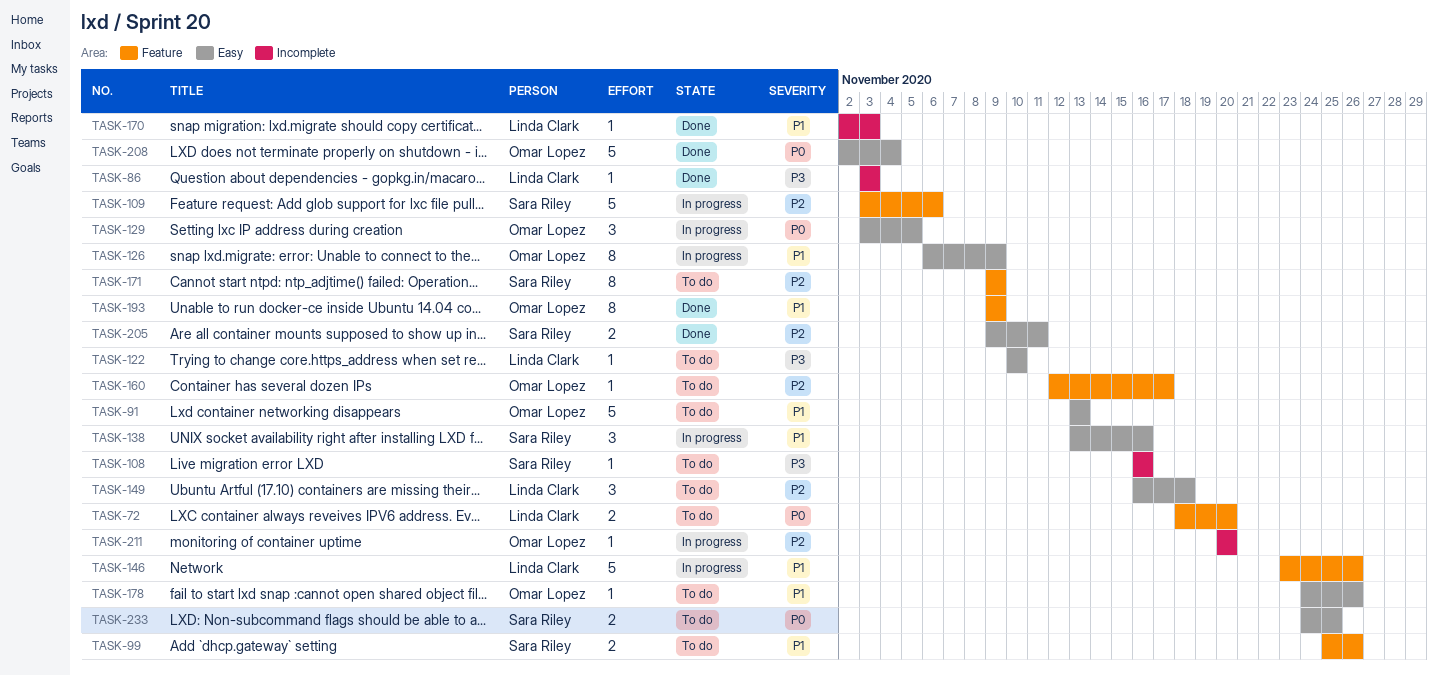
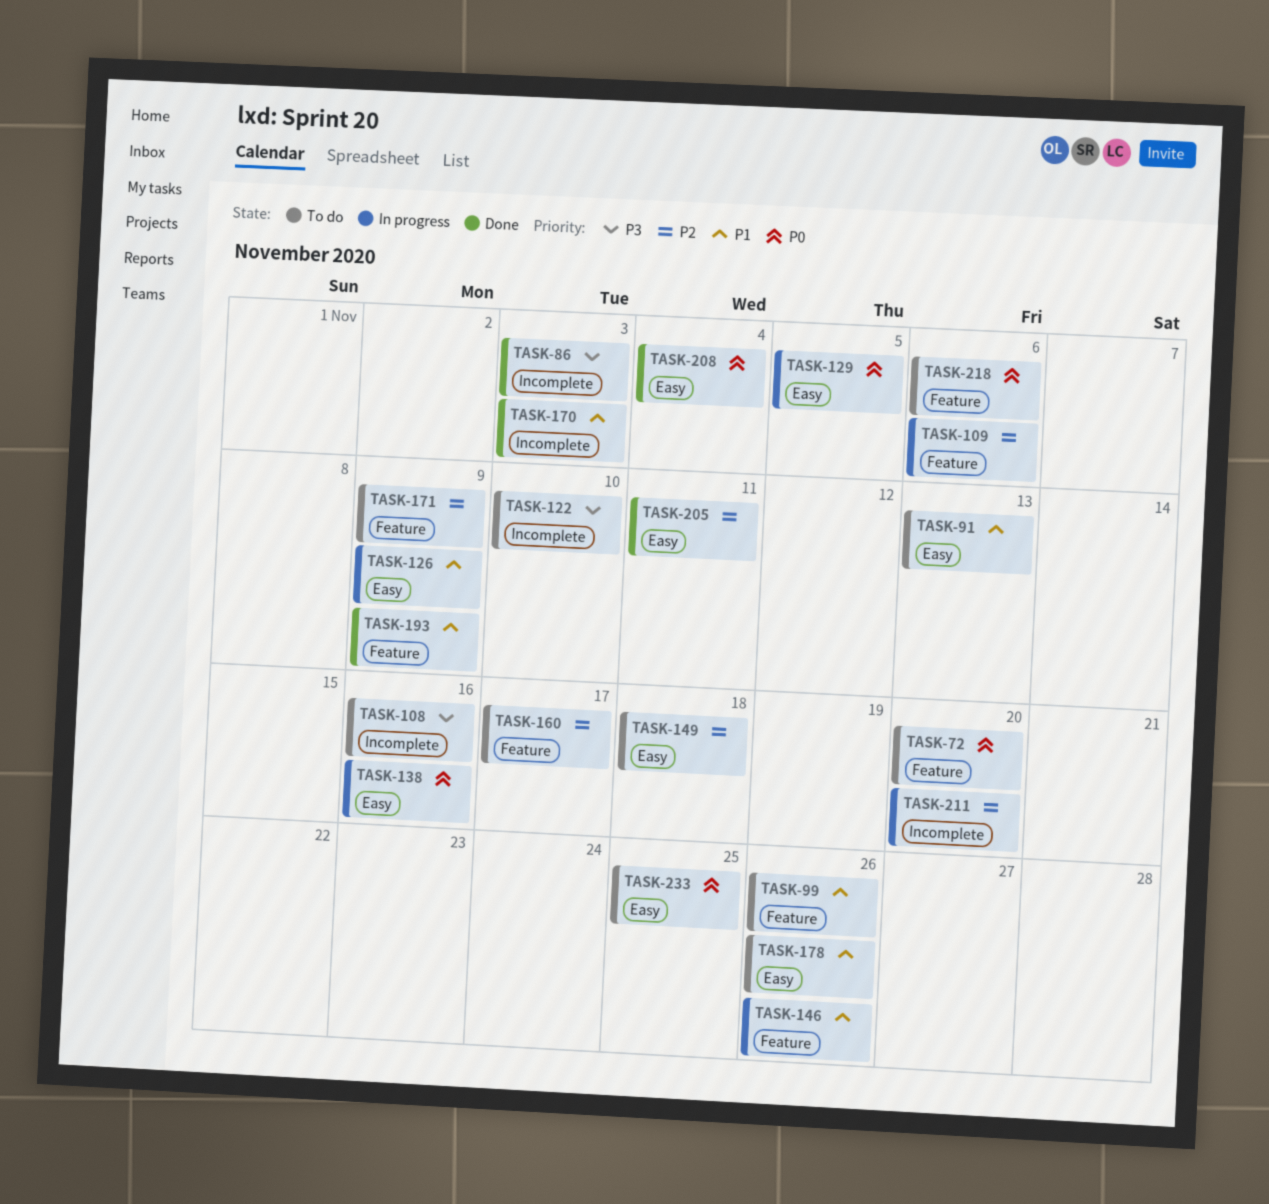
TASK-122, label: Easy -> Incomplete
TASK-138, priority: P1 -> P0
TASK-218: none -> present

